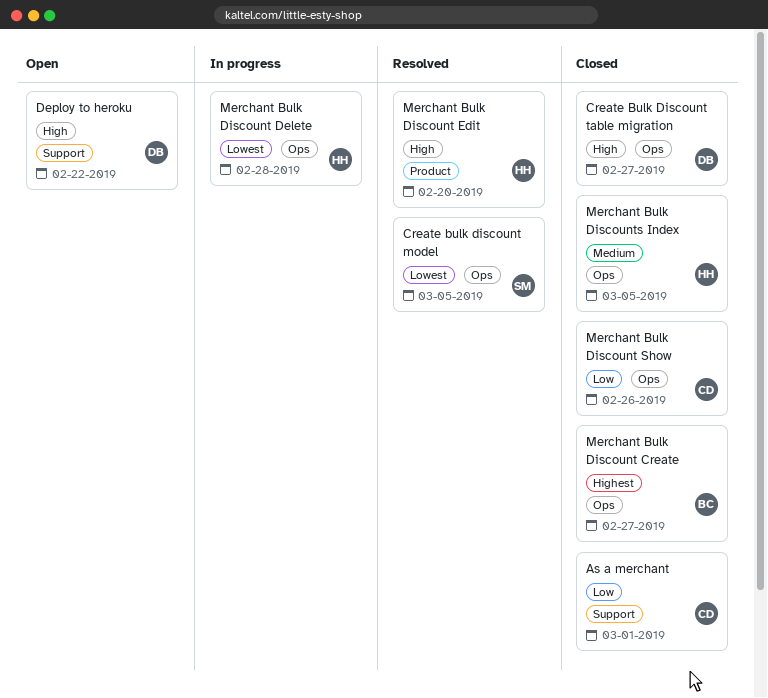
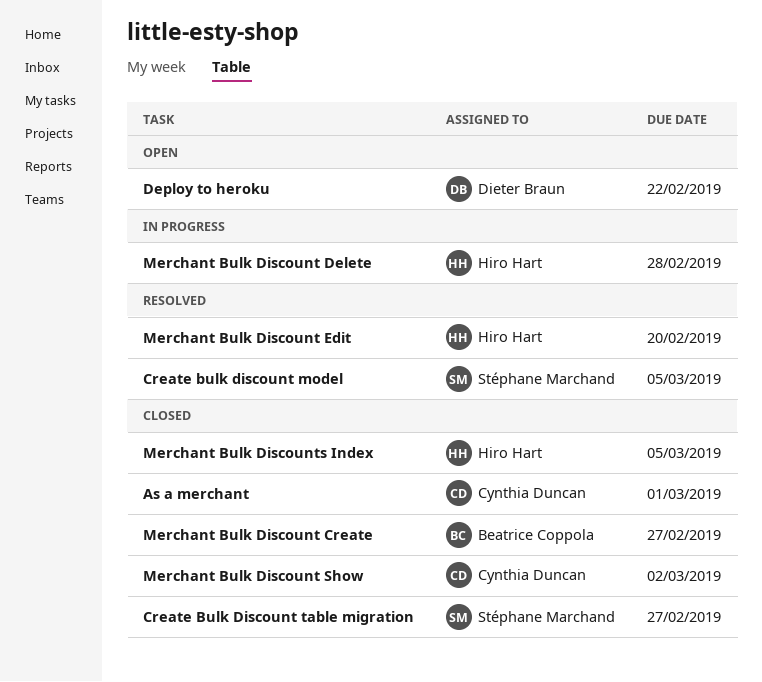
Create Bulk Discount table migration, owner: Dieter Braun -> Stéphane Marchand
Merchant Bulk Discount Show, due: Feb 26 -> Mar 2

